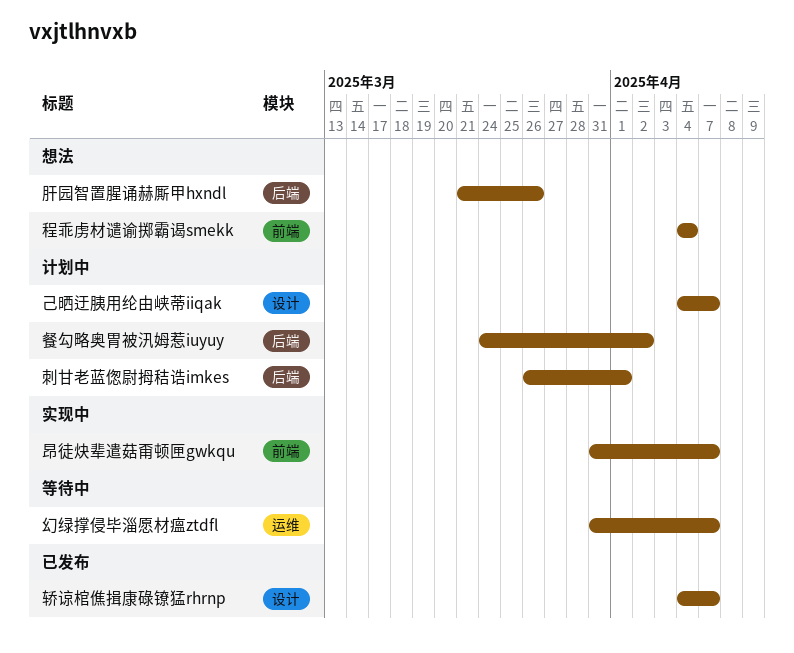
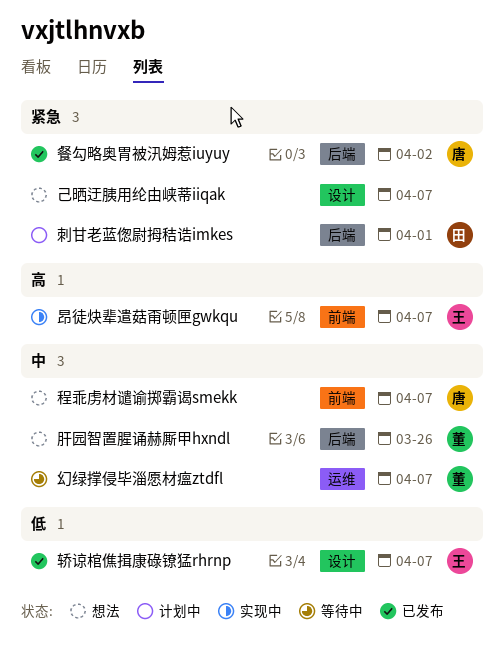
己晒迂胰用纶由峡蒂iiqak, status: 计划中 -> 想法
程乖虏材谴谕掷霸谒smekk, due: Apr 4 -> Apr 7
餐勾略奥胃被汛姆惹iuyuy, status: 计划中 -> 已发布

